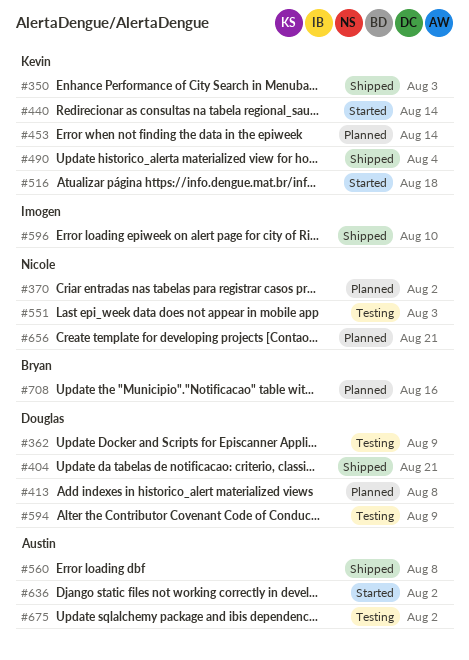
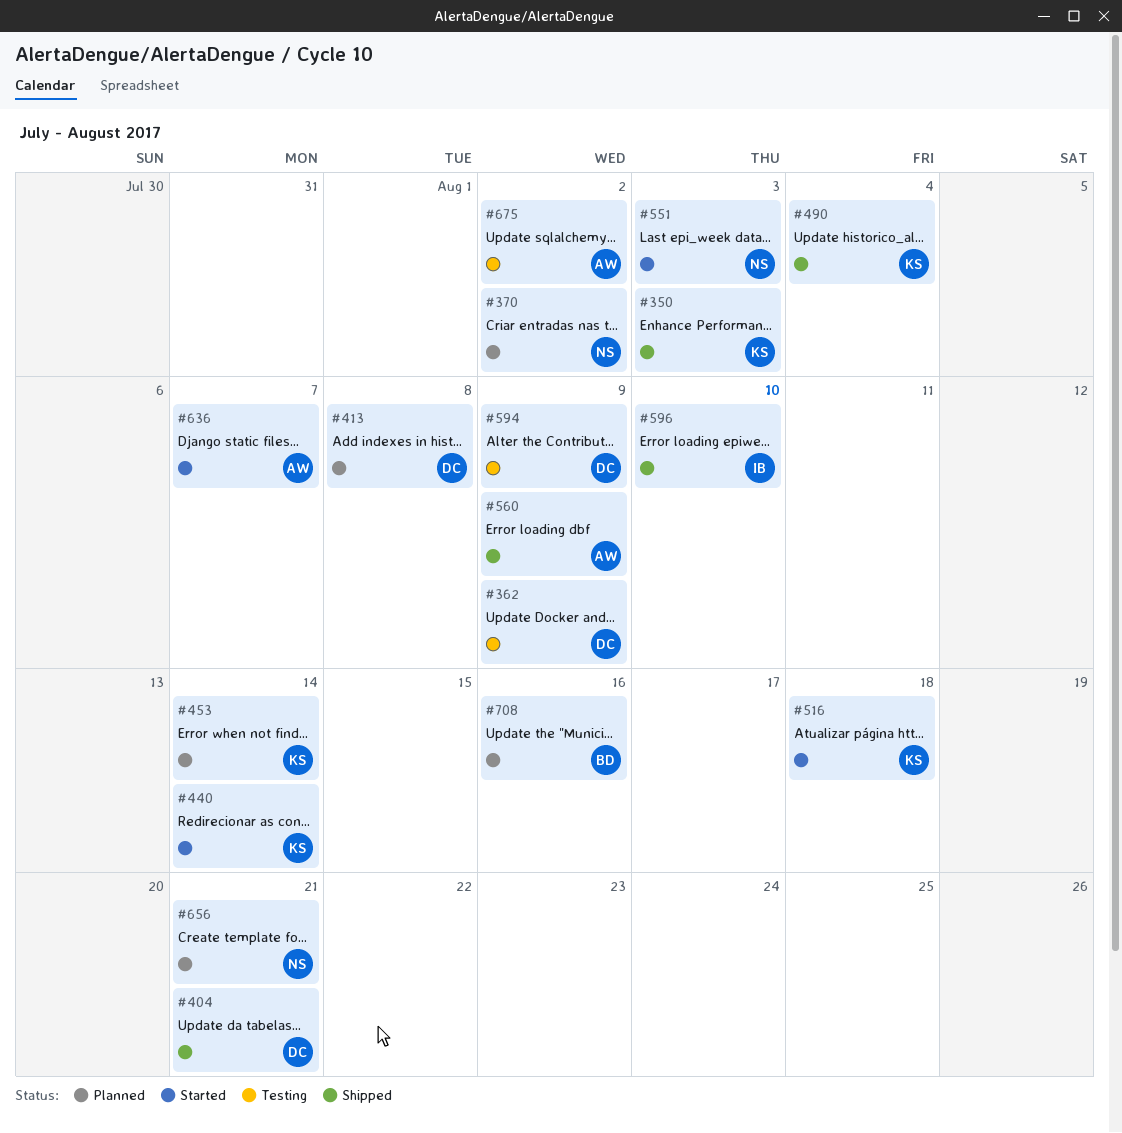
#551, status: Testing -> Started
#560, due: Aug 8 -> Aug 9
#636, due: Aug 2 -> Aug 7

